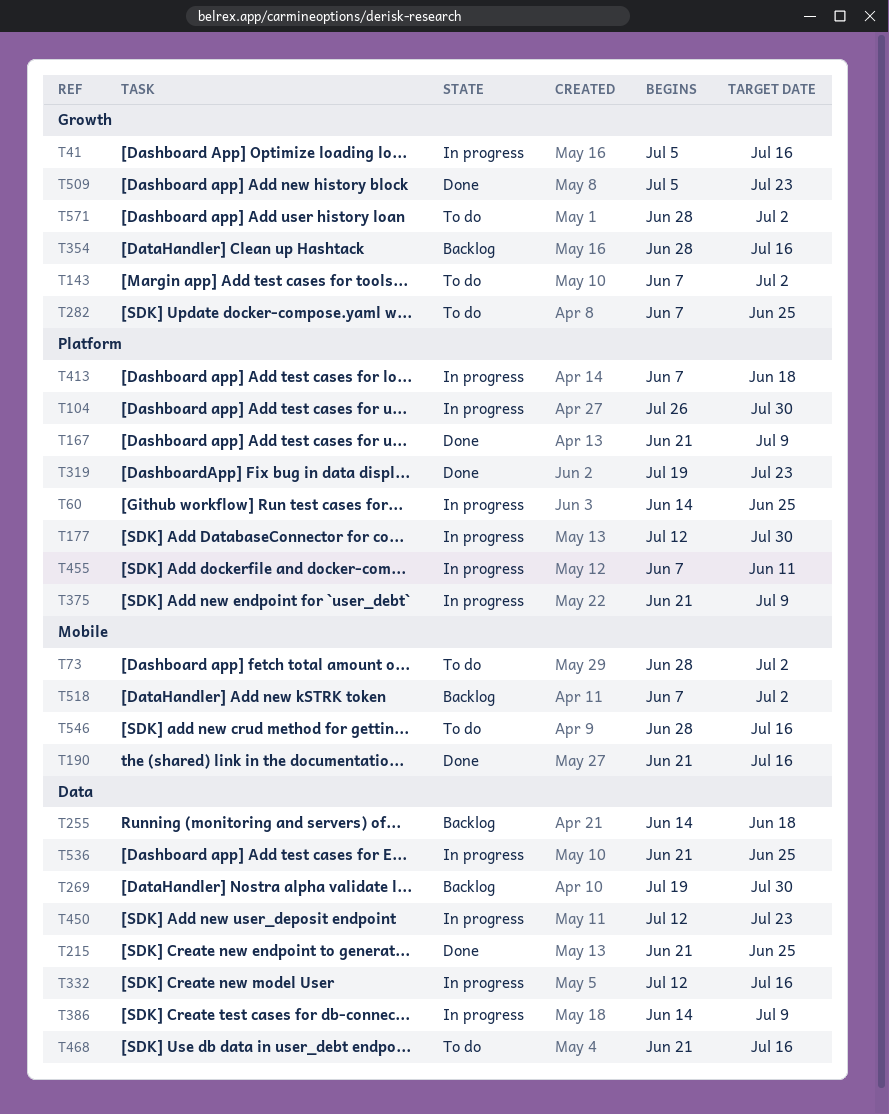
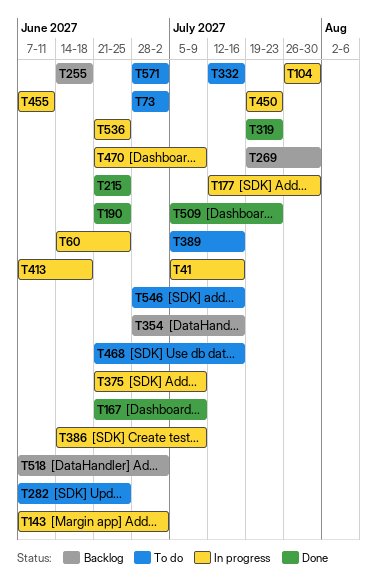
T143, status: To do -> In progress
T190, due: Jul 16 -> Jun 25
T332, status: In progress -> To do
T389: none -> present
T450, start: Jul 12 -> Jul 19
T470: none -> present

